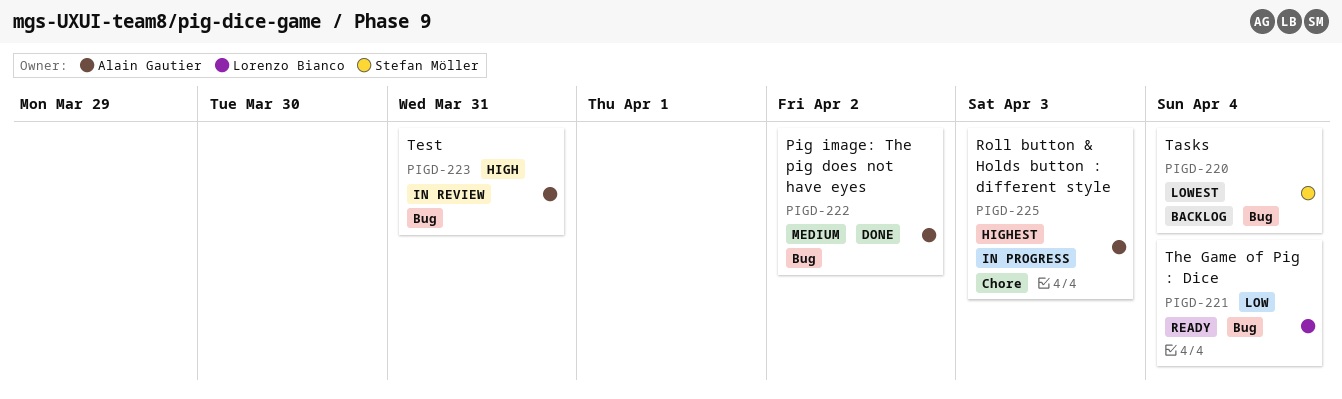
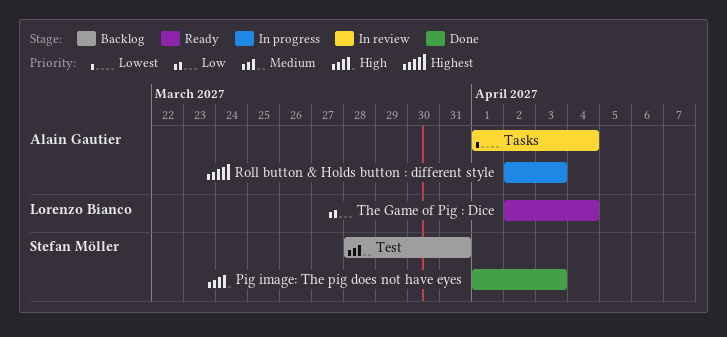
Pig image: The pig does not have eyes, owner: Alain Gautier -> Stefan Möller
Pig image: The pig does not have eyes, priority: Medium -> High
Pig image: The pig does not have eyes, due: Apr 2 -> Apr 3
Tasks, status: Backlog -> In review
Tasks, owner: Stefan Möller -> Alain Gautier
Test, status: In review -> Backlog
Test, owner: Alain Gautier -> Stefan Möller
Test, priority: High -> Medium

